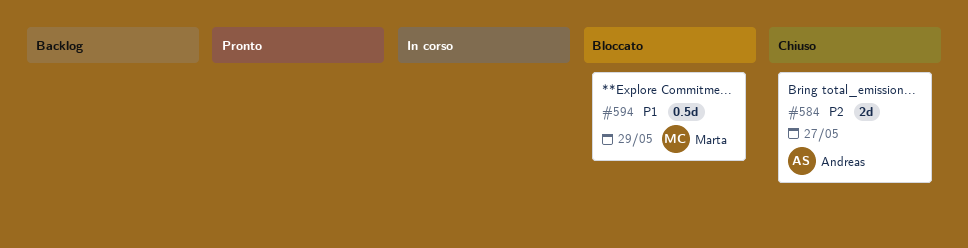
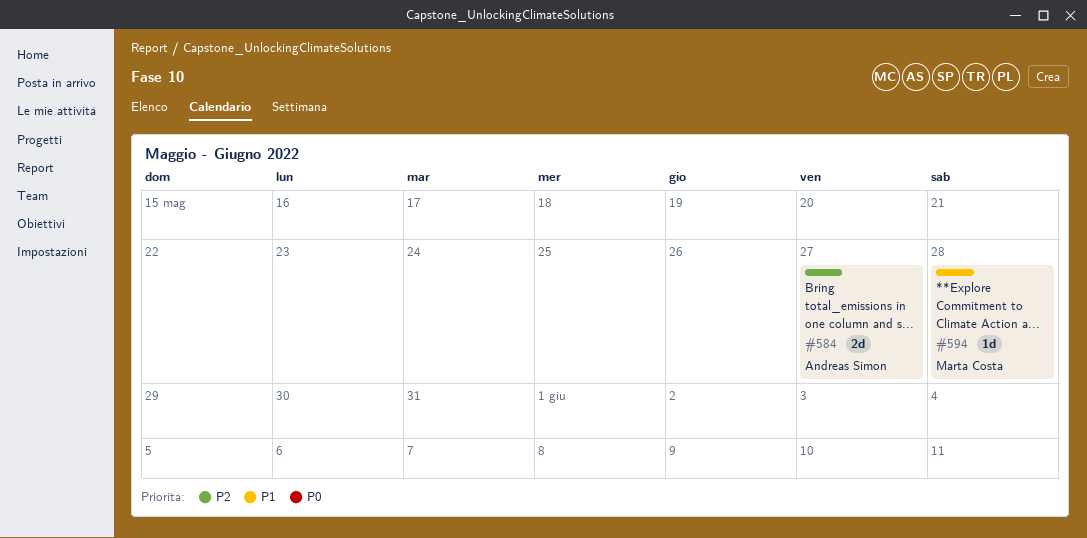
#594, estimate: 0.5d -> 1d
#594, due: May 29 -> May 28

